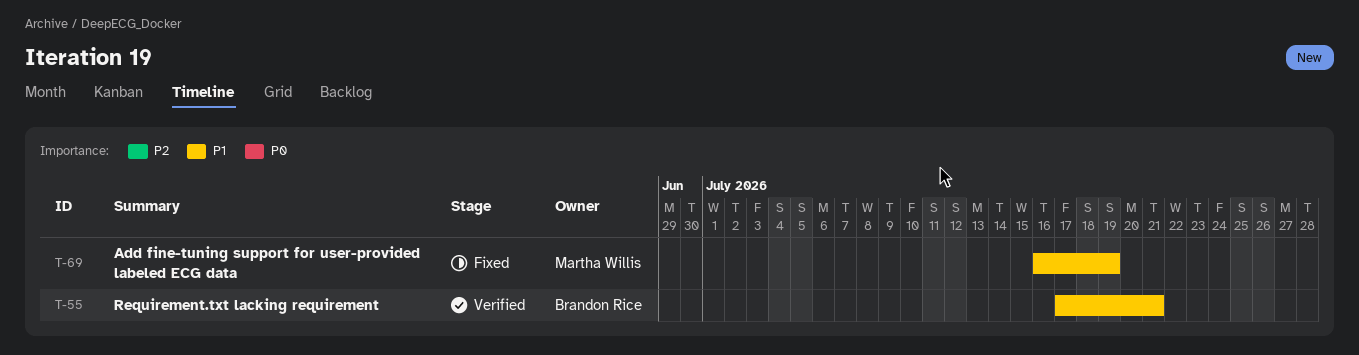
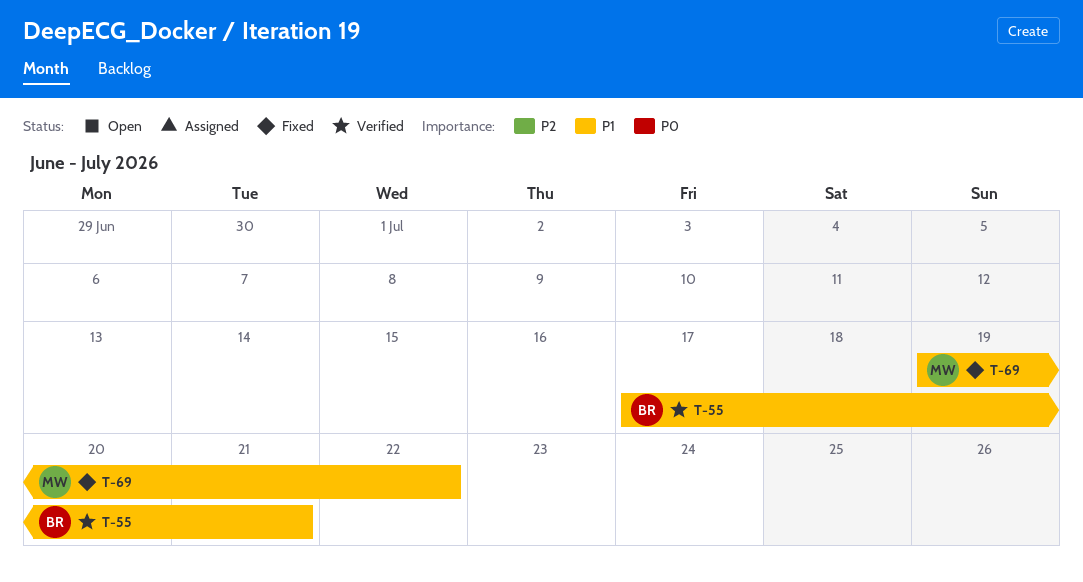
T-69, start: Jul 16 -> Jul 19
T-69, due: Jul 19 -> Jul 22

